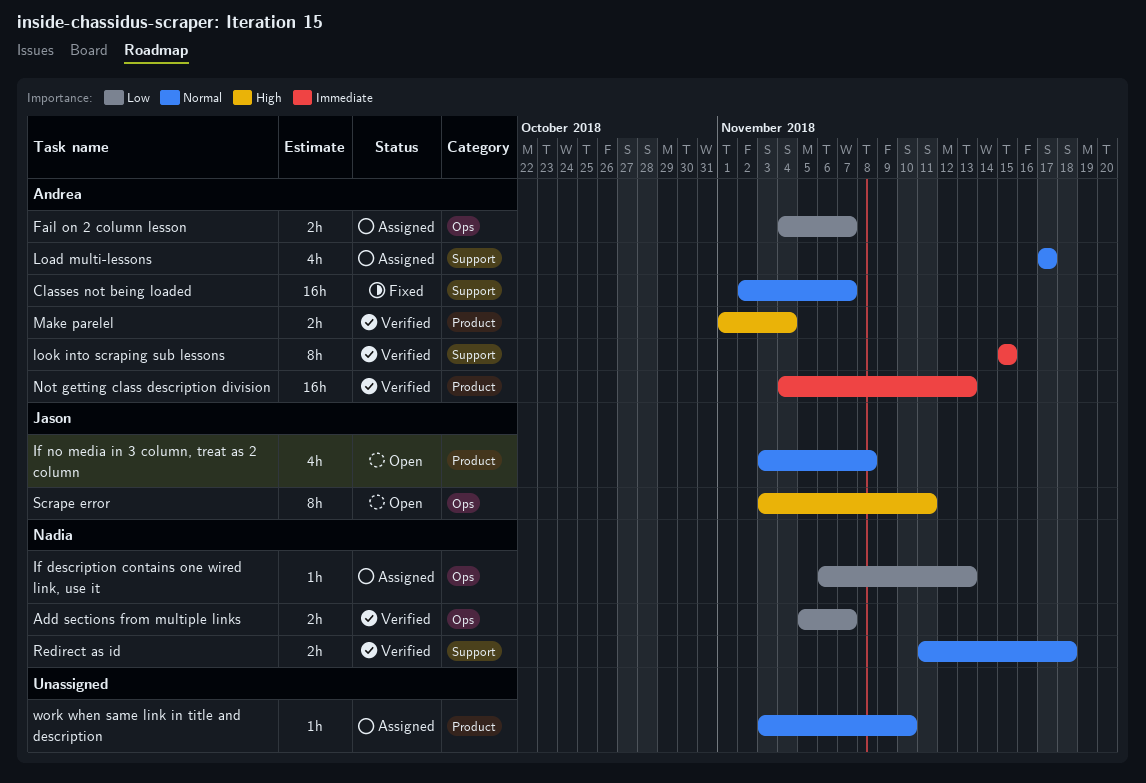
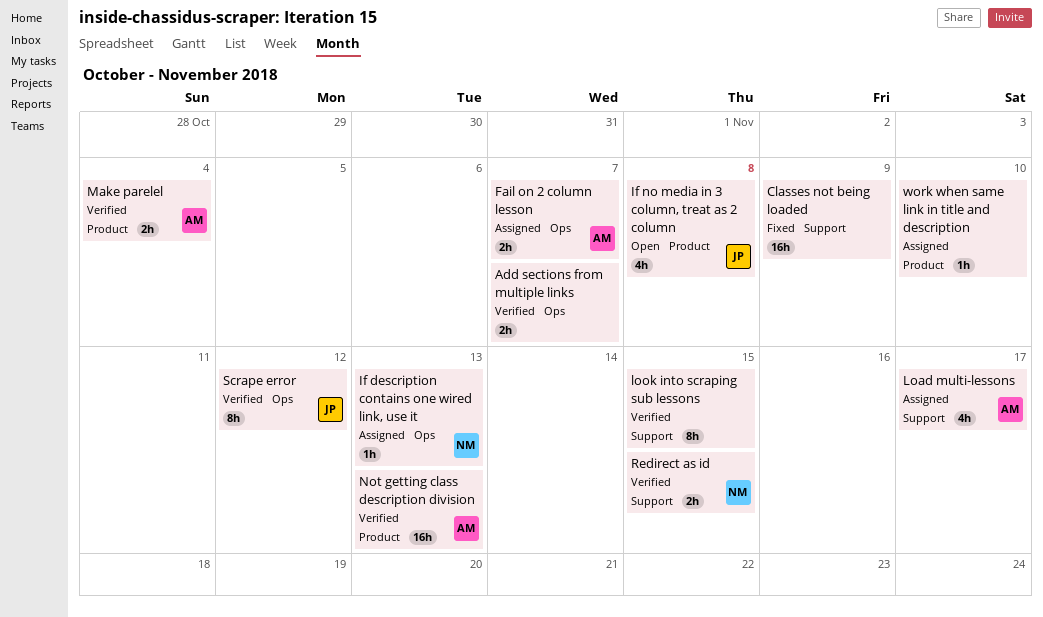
Add sections from multiple links, owner: Nadia -> none
Classes not being loaded, owner: Andrea -> none
Classes not being loaded, due: Nov 7 -> Nov 9
look into scraping sub lessons, owner: Andrea -> none
Redirect as id, due: Nov 18 -> Nov 15
Scrape error, status: Open -> Verified
Scrape error, due: Nov 11 -> Nov 12

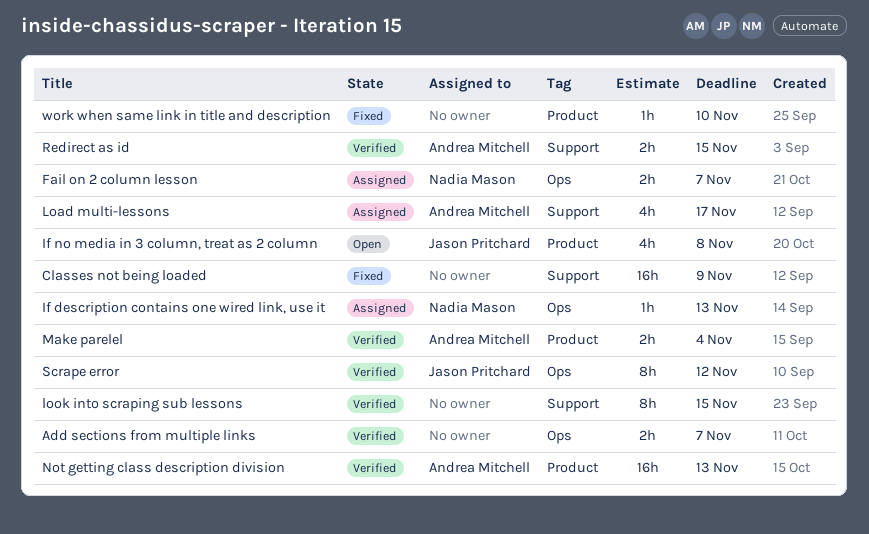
Fail on 2 column lesson, owner: Andrea Mitchell -> Nadia Mason
Redirect as id, owner: Nadia Mason -> Andrea Mitchell
work when same link in title and description, status: Assigned -> Fixed

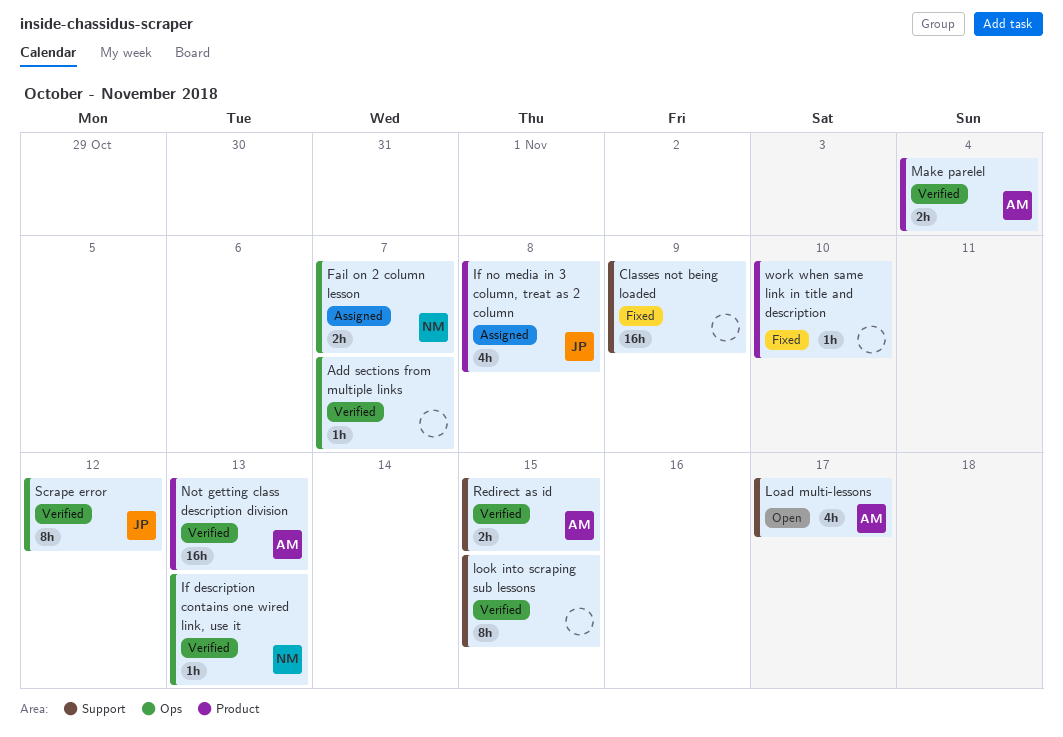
Add sections from multiple links, estimate: 2h -> 1h
If description contains one wired link, use it, status: Assigned -> Verified
If no media in 3 column, treat as 2 column, status: Open -> Assigned
Load multi-lessons, status: Assigned -> Open

